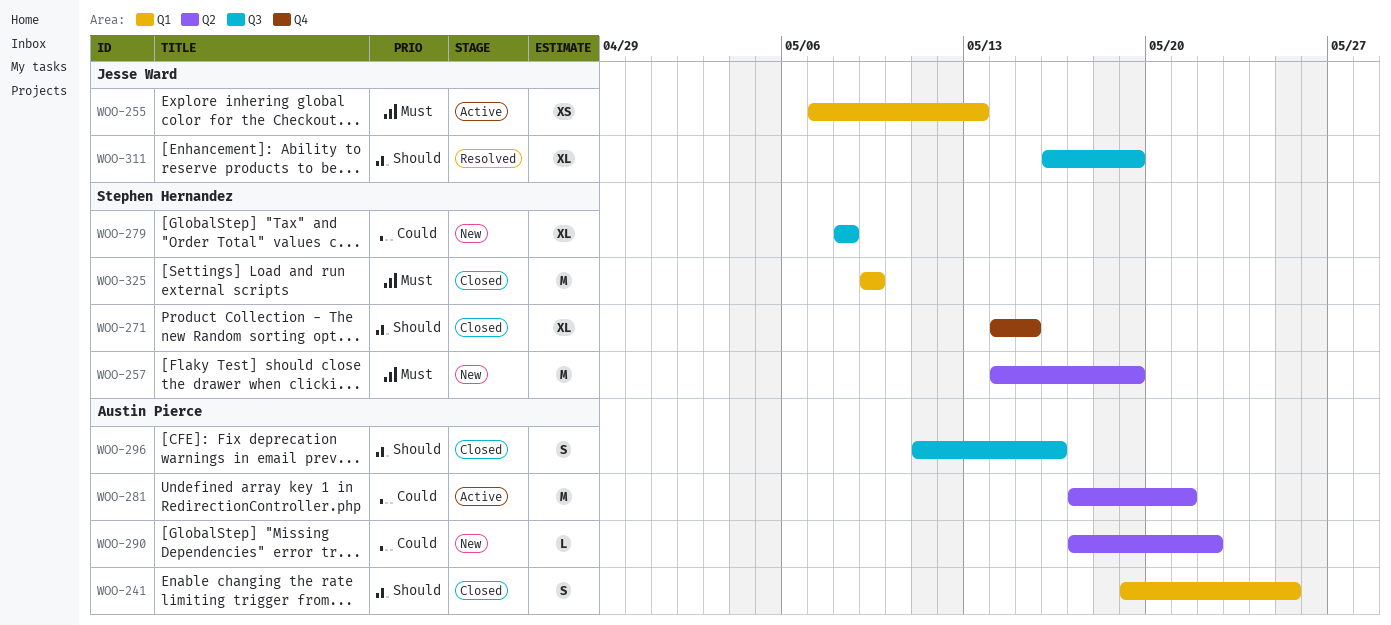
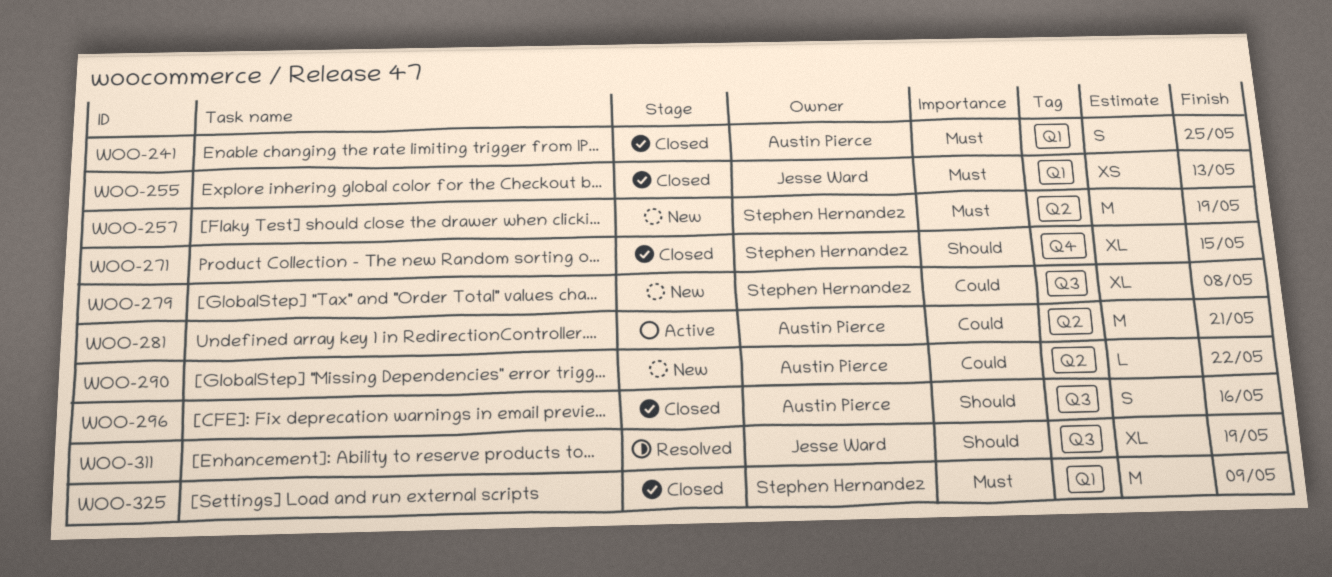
WOO-241, priority: Should -> Must
WOO-255, status: Active -> Closed

